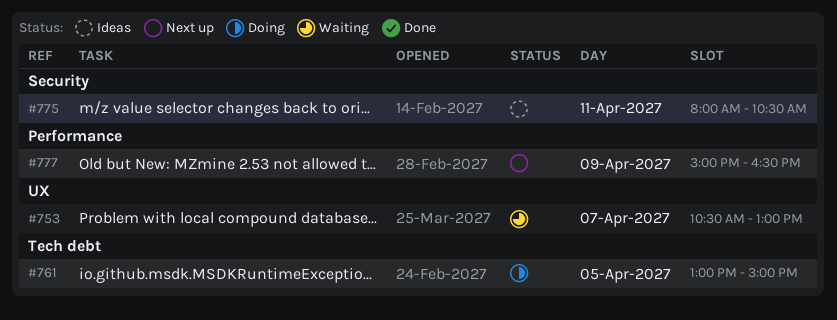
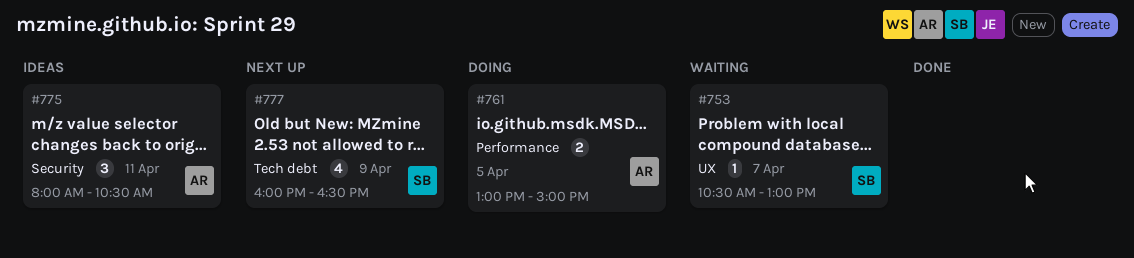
#761, label: Tech debt -> Performance
#777, label: Performance -> Tech debt
#777, begins: 15:00 -> 16:00

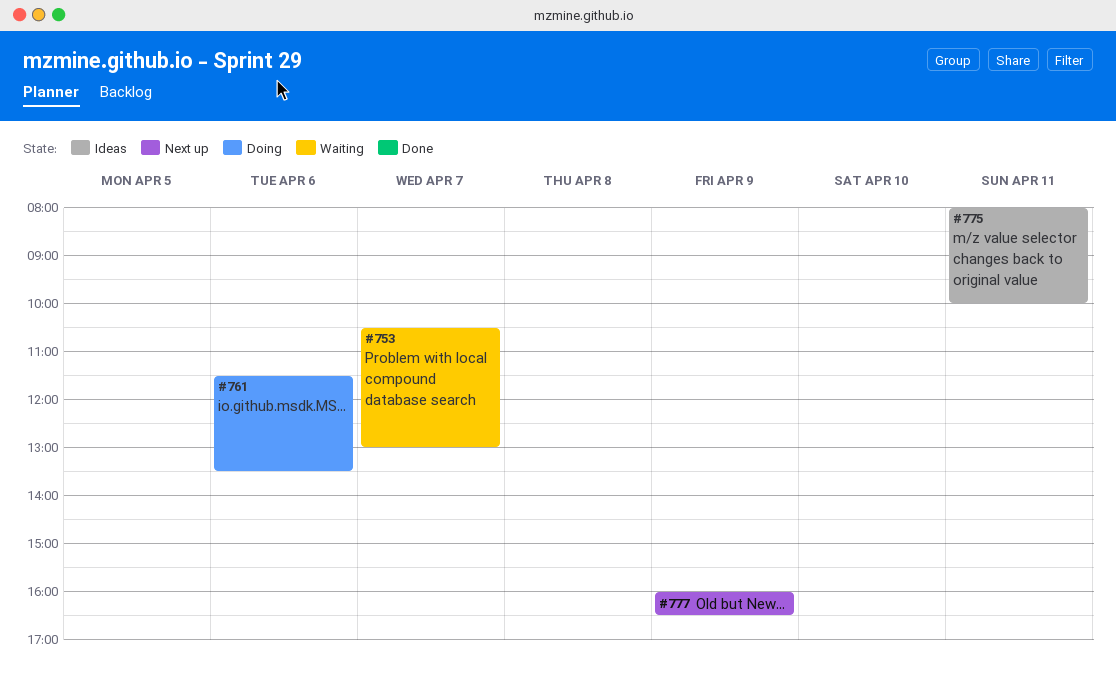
#761, day: Apr 5 -> Apr 6
#761, begins: 13:00 -> 11:30
#761, ends: 15:00 -> 13:30
#775, ends: 10:30 -> 10:00

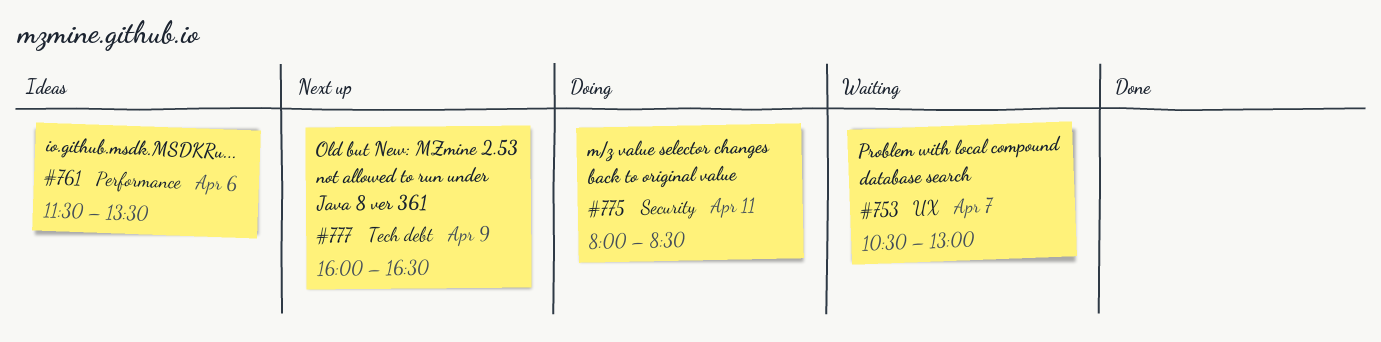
#761, status: Doing -> Ideas
#775, status: Ideas -> Doing
#775, ends: 10:00 -> 08:30

